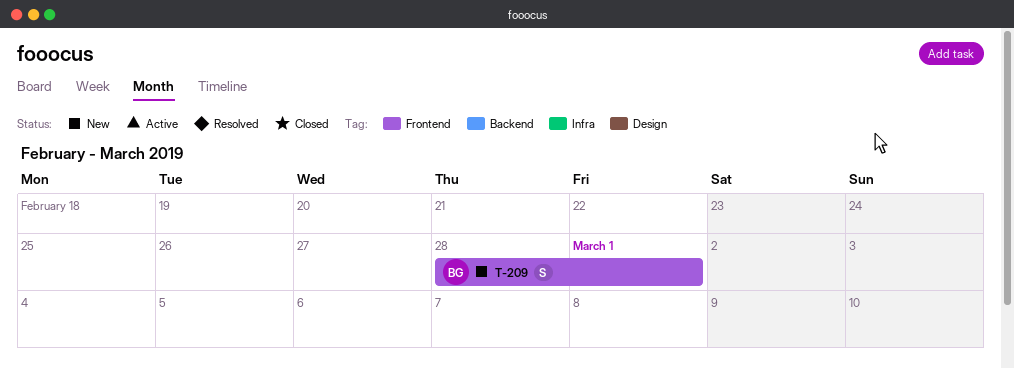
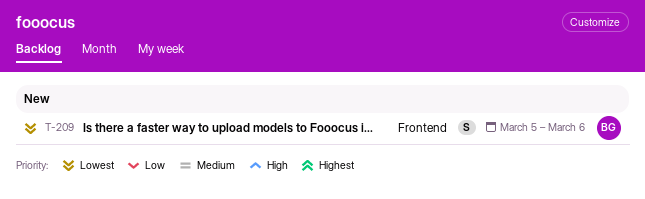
T-209, start: Feb 28 -> Mar 5
T-209, due: Mar 1 -> Mar 6

